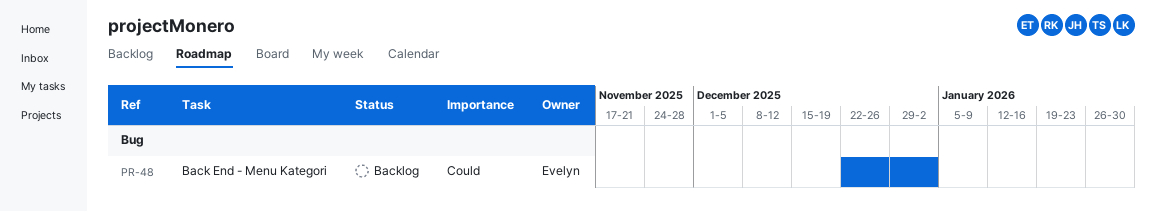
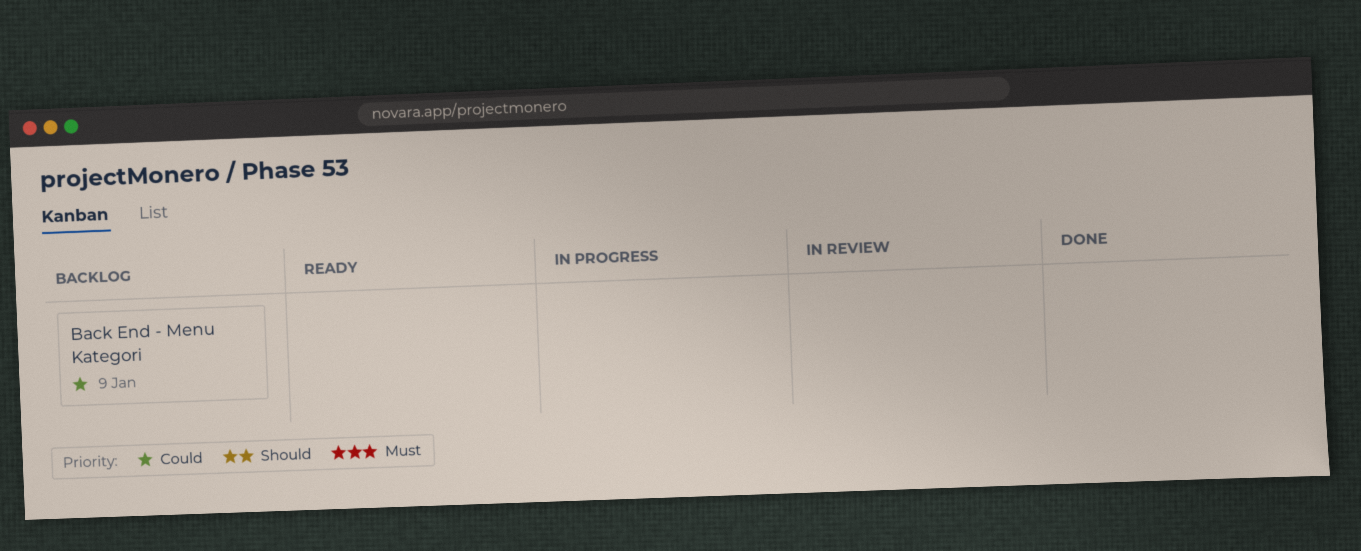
Back End - Menu Kategori, due: Jan 2 -> Jan 9

